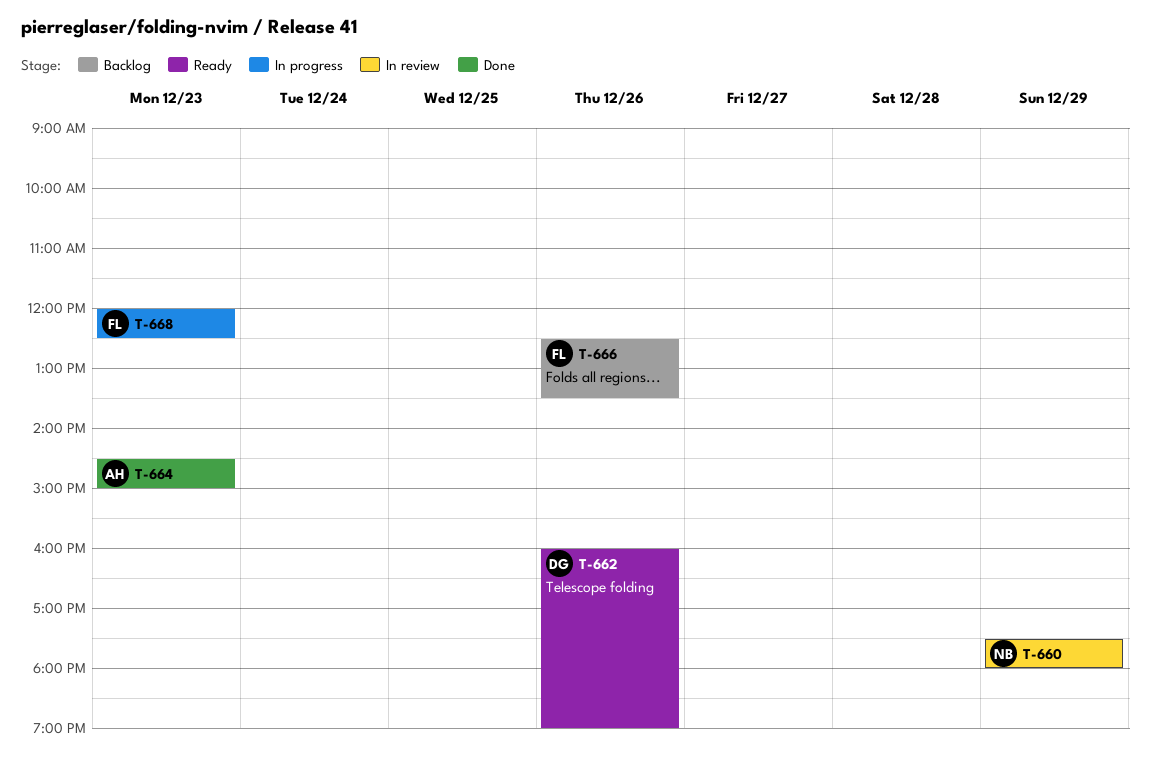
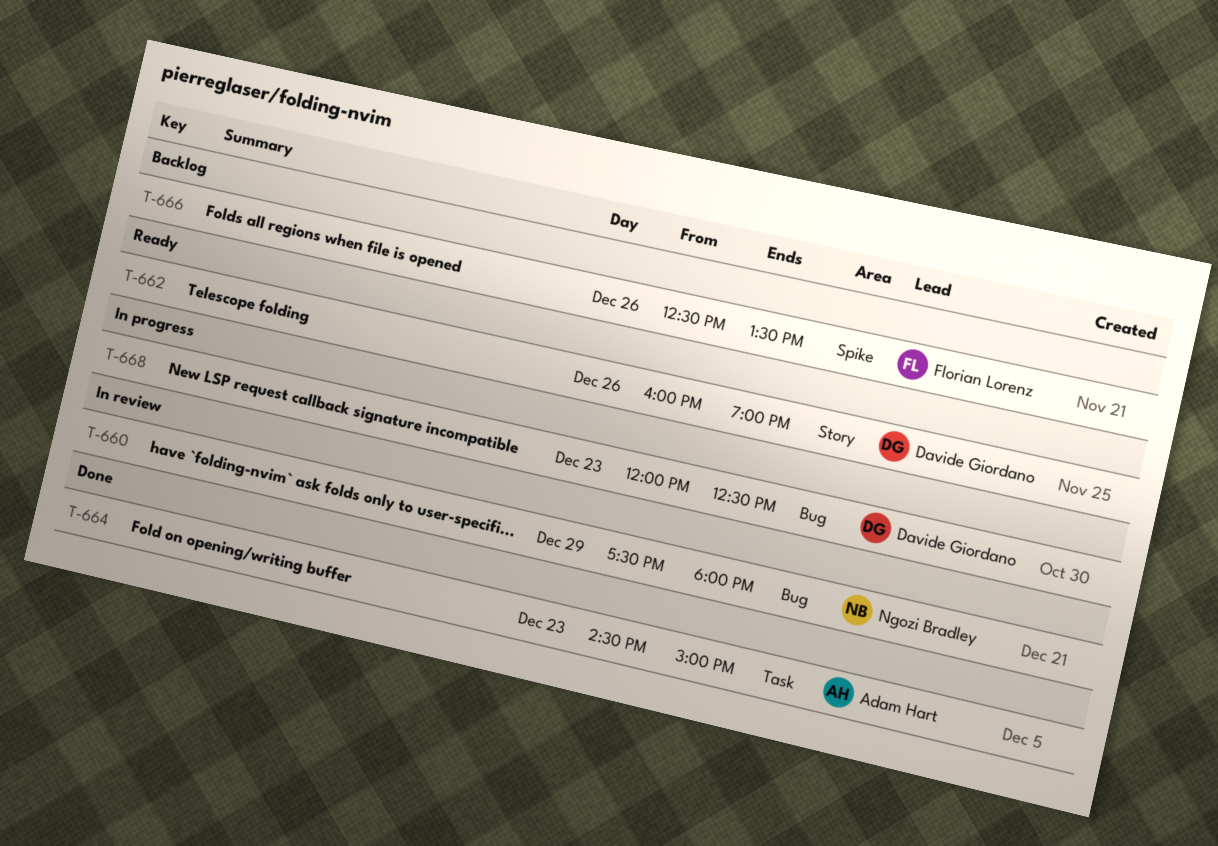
T-668, owner: Florian Lorenz -> Davide Giordano

